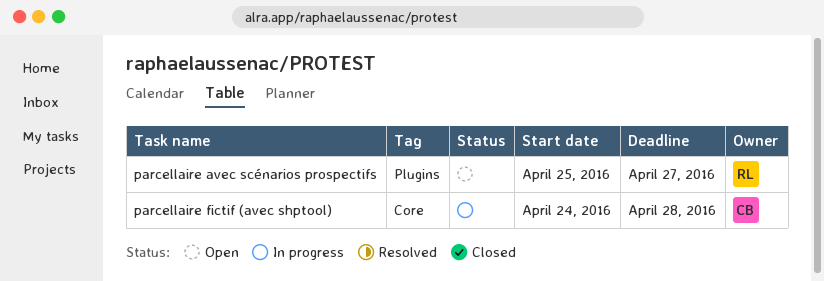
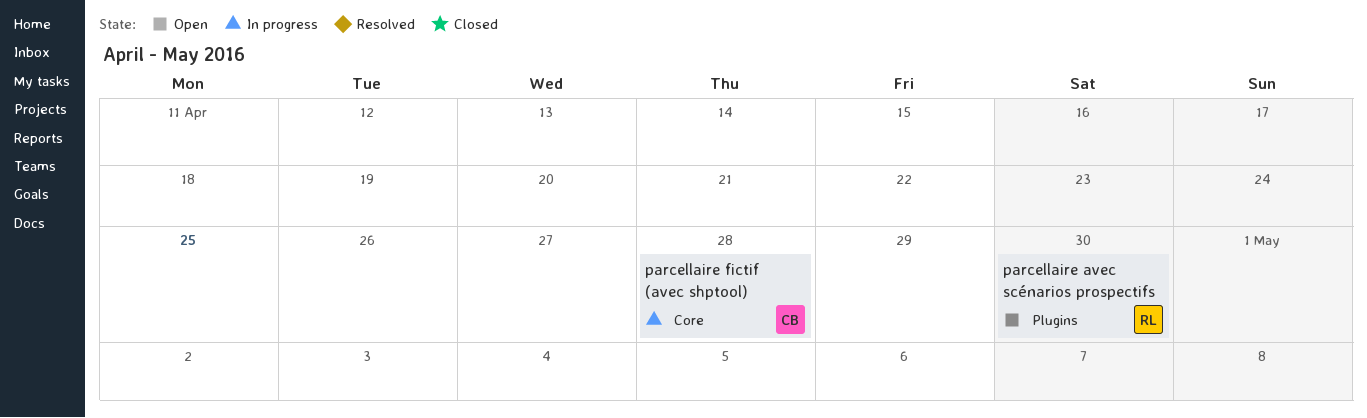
parcellaire avec scénarios prospectifs, due: Apr 27 -> Apr 30

